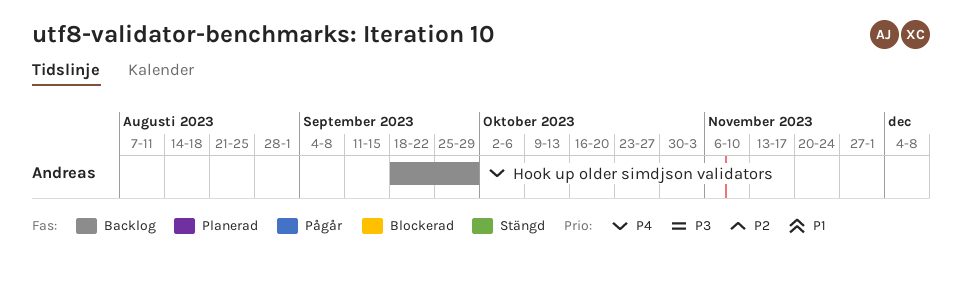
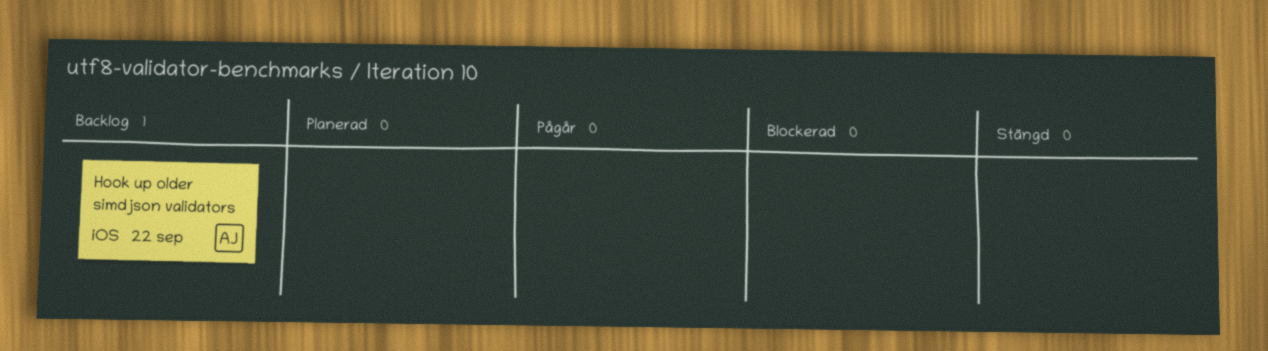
Hook up older simdjson validators, due: Sep 29 -> Sep 22

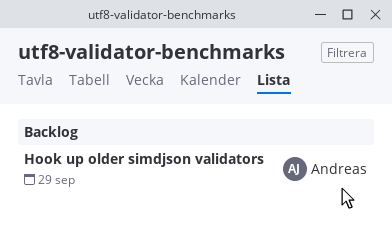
Hook up older simdjson validators, due: Sep 22 -> Sep 29

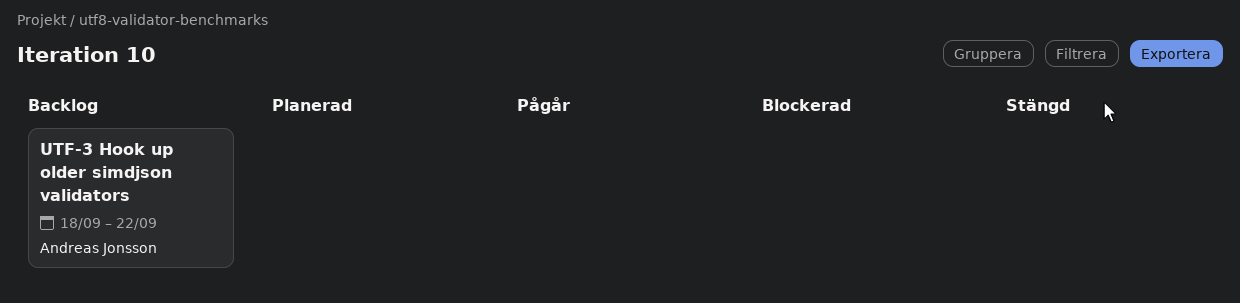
Hook up older simdjson validators, due: Sep 29 -> Sep 22

